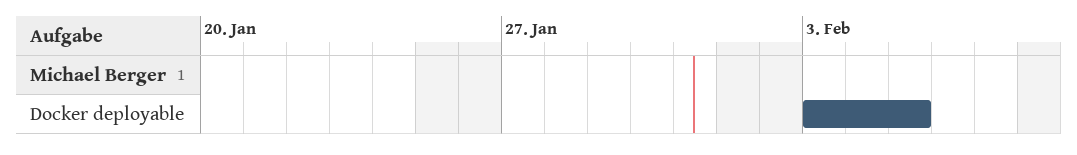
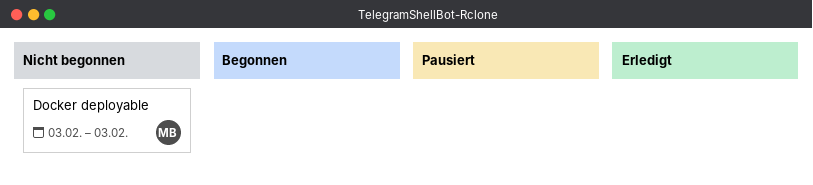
Docker deployable, due: Feb 5 -> Feb 3

